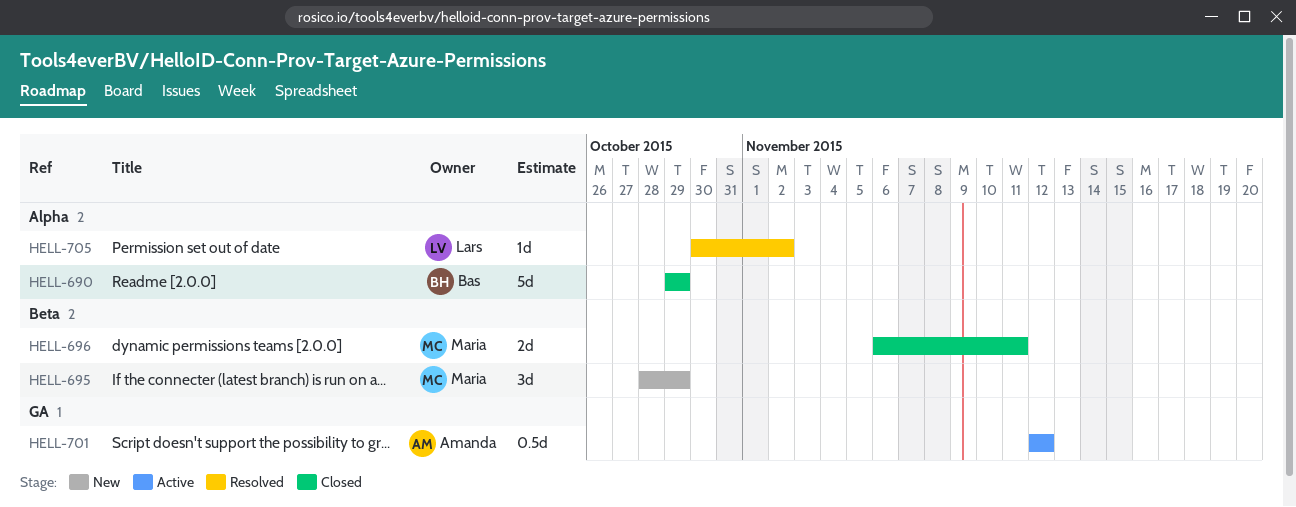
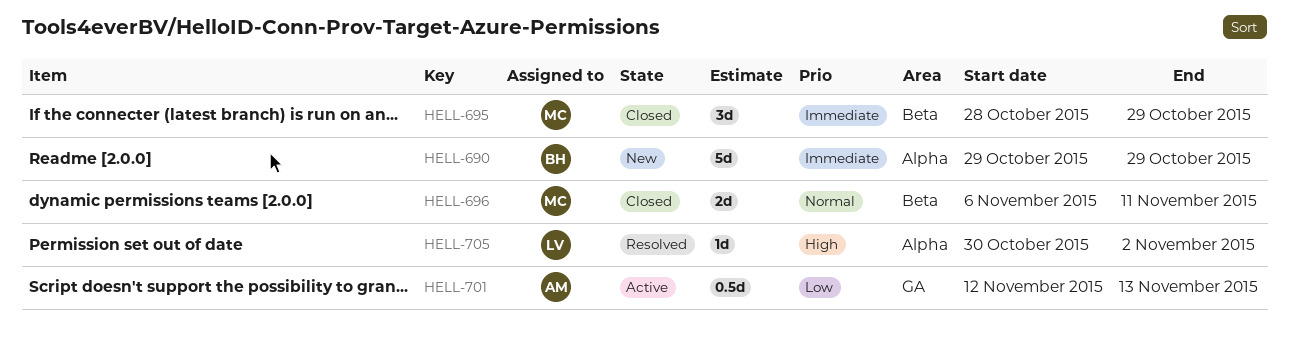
HELL-690, status: Closed -> New
HELL-695, status: New -> Closed
HELL-701, due: Nov 12 -> Nov 13

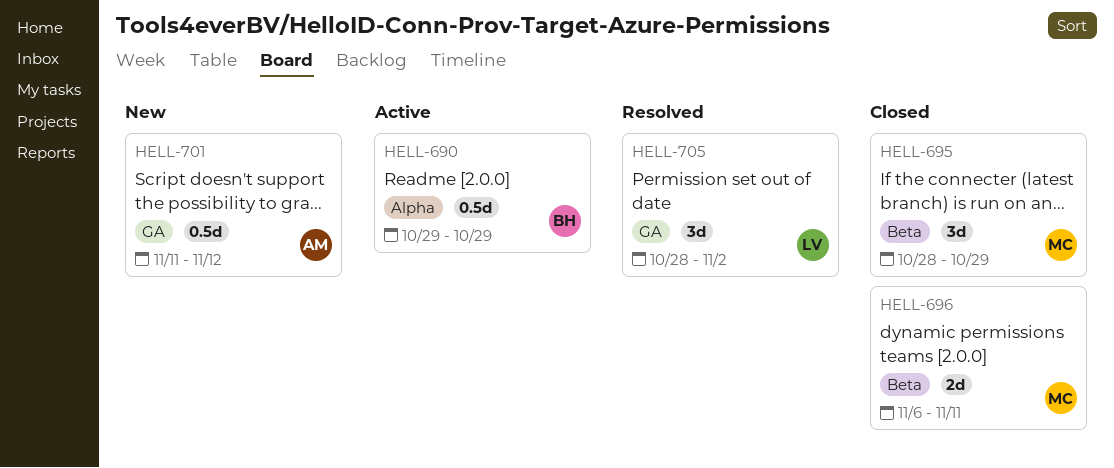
HELL-690, status: New -> Active
HELL-690, estimate: 5d -> 0.5d
HELL-701, status: Active -> New
HELL-701, start: Nov 12 -> Nov 11
HELL-701, due: Nov 13 -> Nov 12
HELL-705, label: Alpha -> GA
HELL-705, estimate: 1d -> 3d
HELL-705, start: Oct 30 -> Oct 28

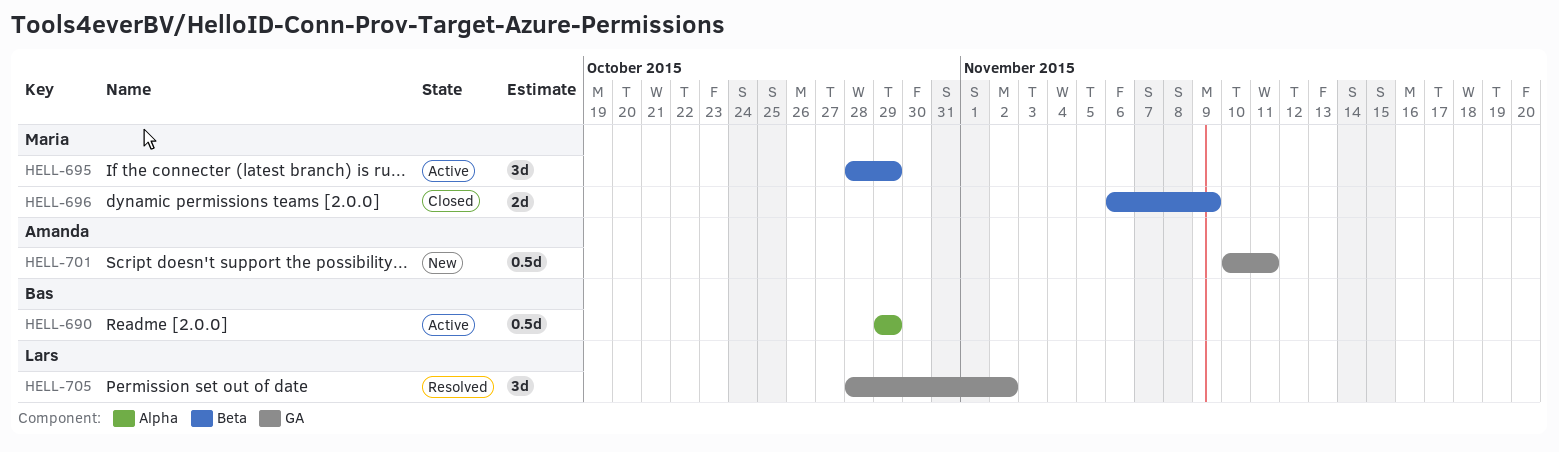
HELL-695, status: Closed -> Active
HELL-696, due: Nov 11 -> Nov 9
HELL-701, start: Nov 11 -> Nov 10
HELL-701, due: Nov 12 -> Nov 11

